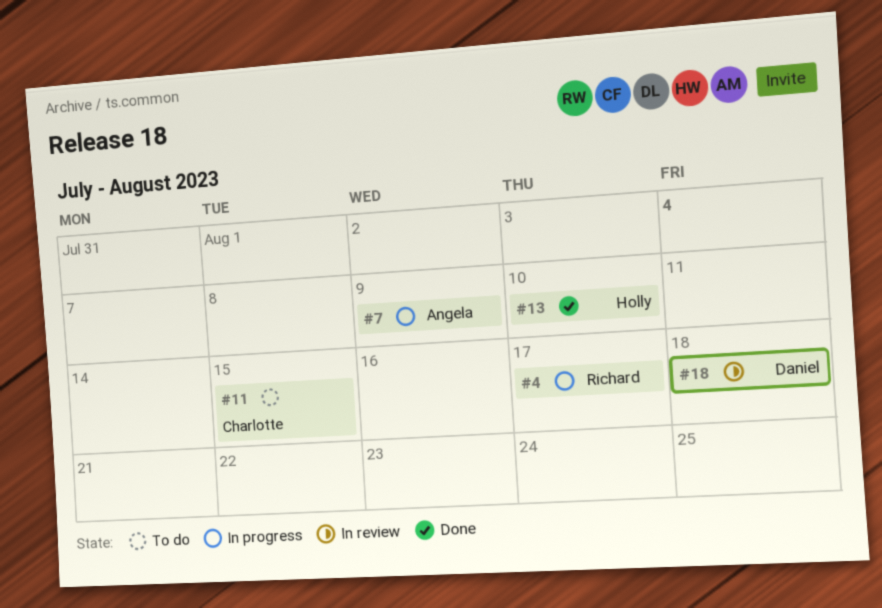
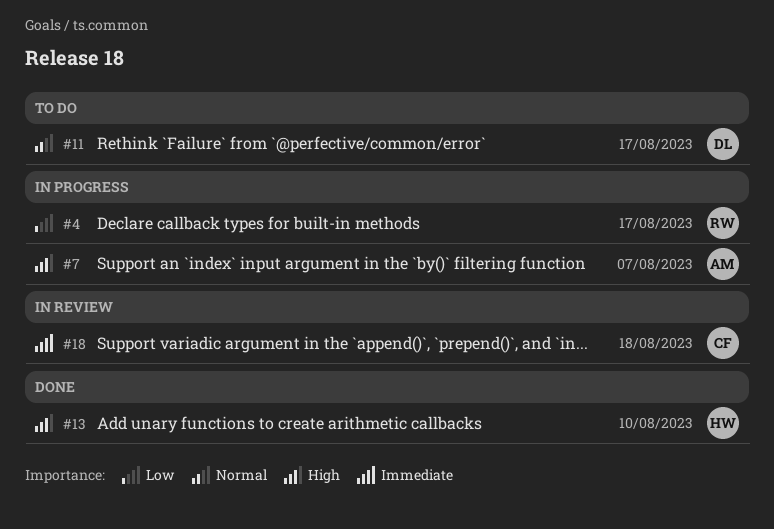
#7, due: Aug 9 -> Aug 7
#11, owner: Charlotte -> Daniel
#11, due: Aug 15 -> Aug 17
#18, owner: Daniel -> Charlotte

